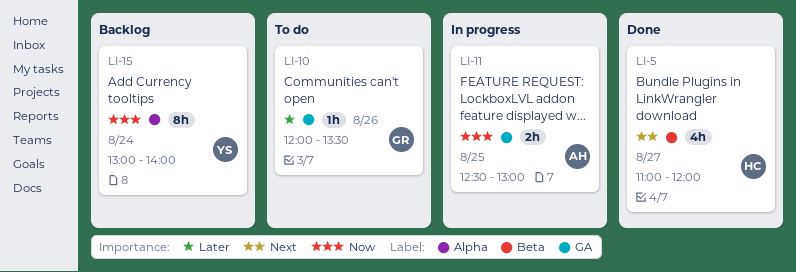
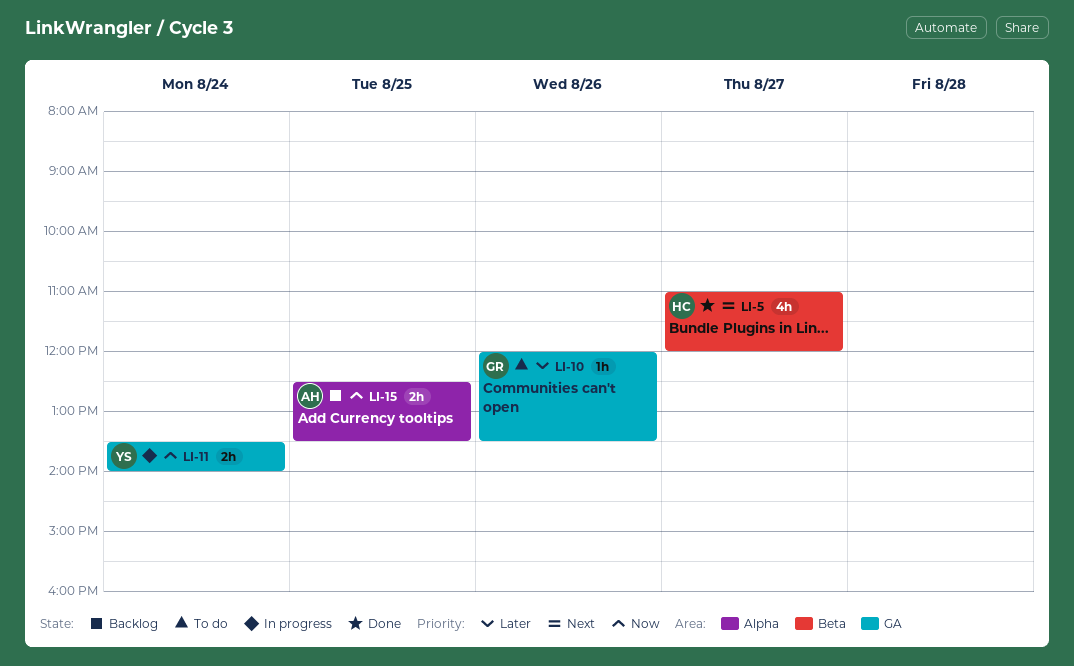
LI-11, owner: AH -> YS
LI-11, day: Aug 25 -> Aug 24
LI-11, begins: 12:30 -> 13:30
LI-11, ends: 13:00 -> 14:00
LI-15, owner: YS -> AH
LI-15, estimate: 8h -> 2h
LI-15, day: Aug 24 -> Aug 25
LI-15, begins: 13:00 -> 12:30
LI-15, ends: 14:00 -> 13:30

